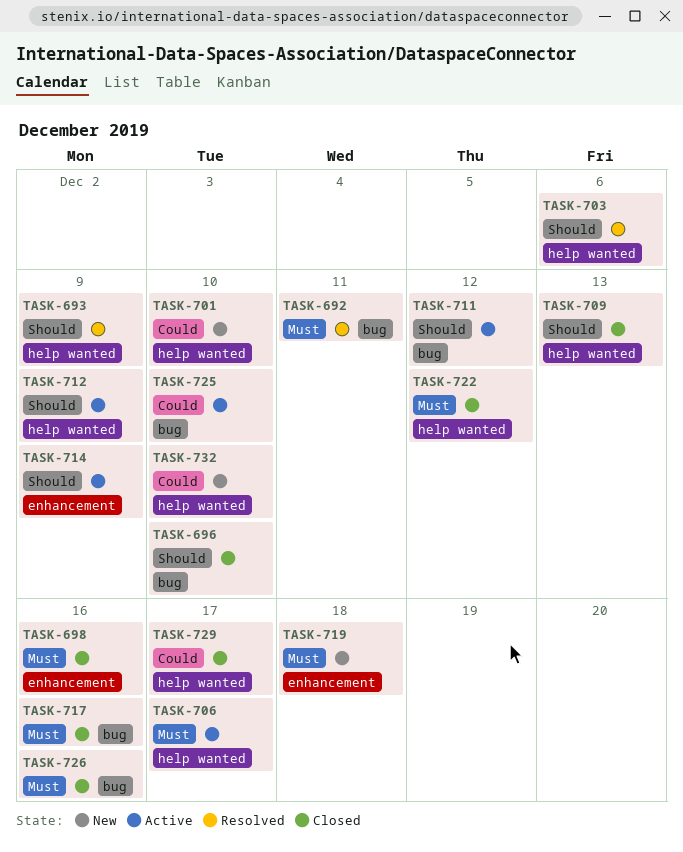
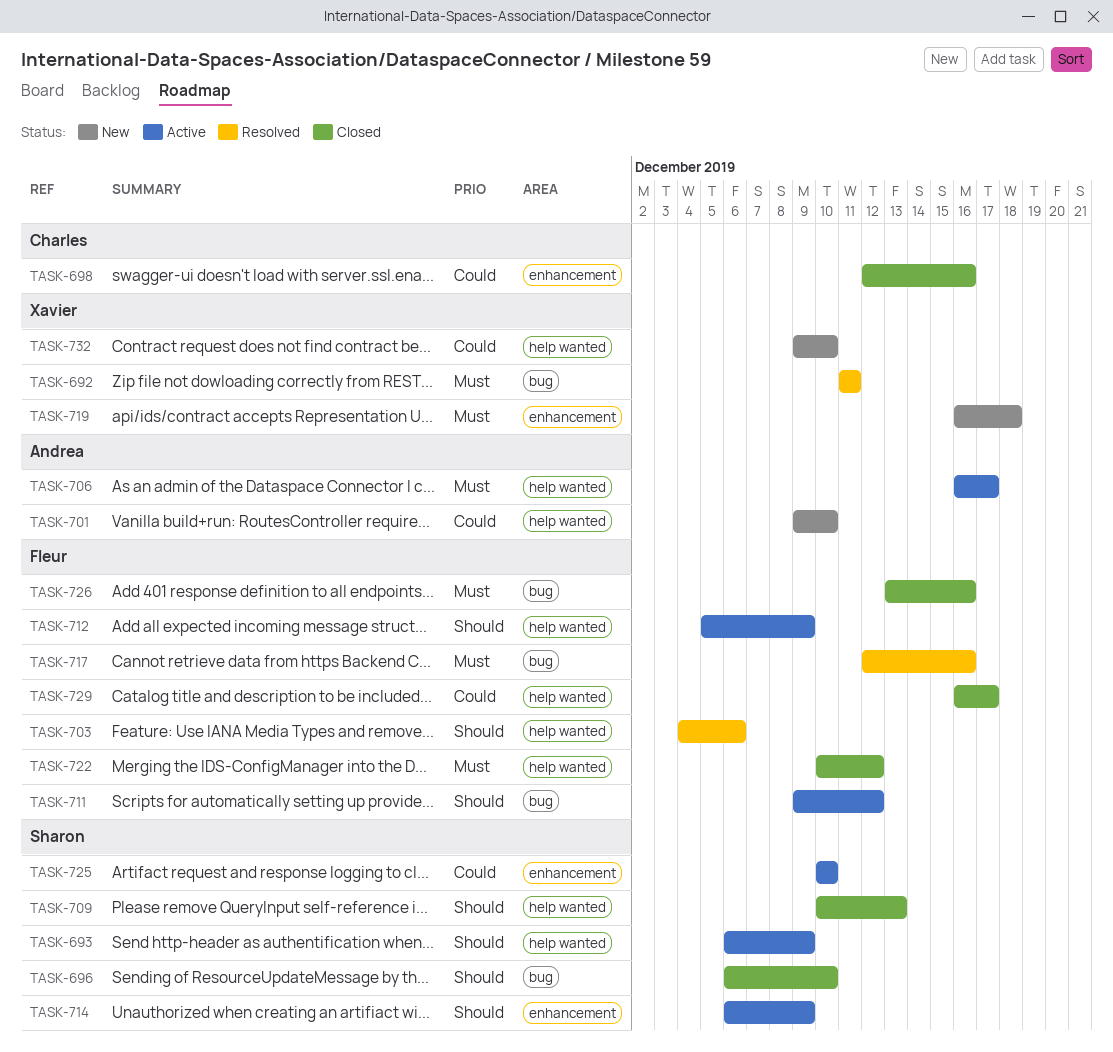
TASK-693, status: Resolved -> Active
TASK-698, priority: Must -> Could
TASK-717, status: Closed -> Resolved
TASK-725, label: bug -> enhancement

